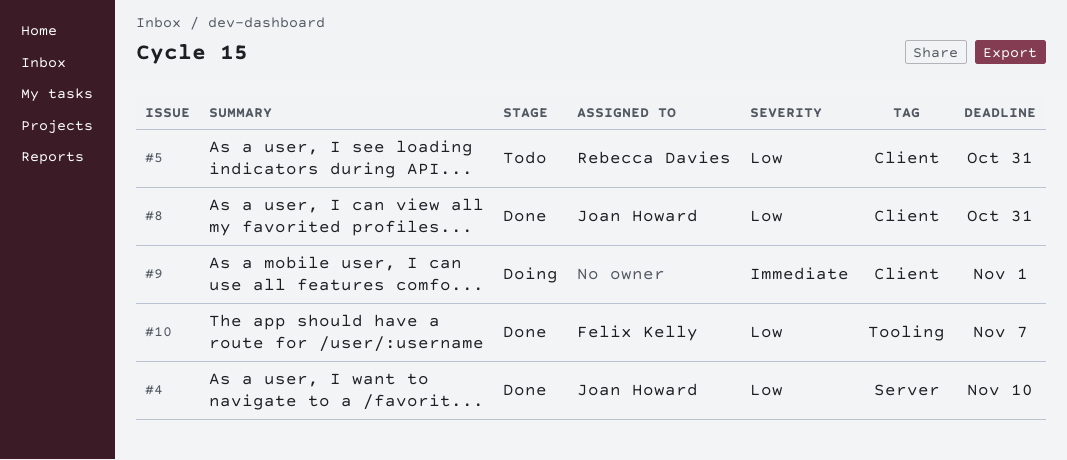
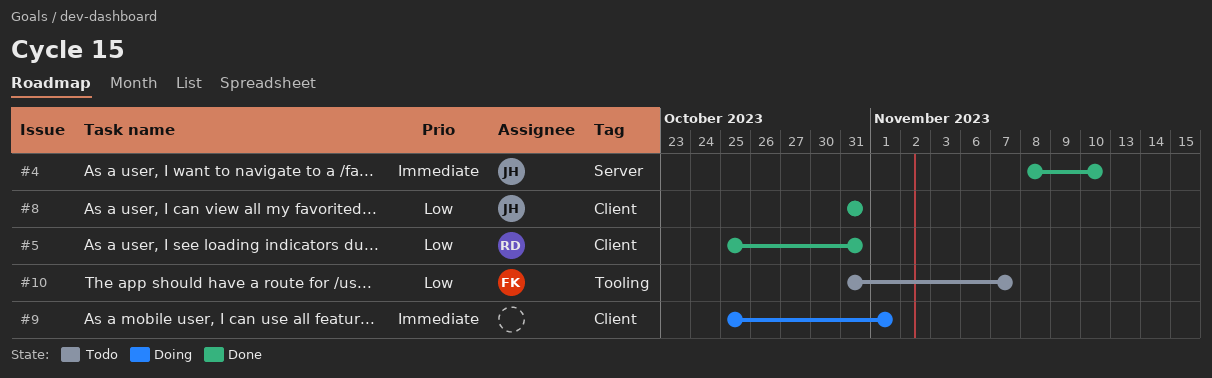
#4, priority: Low -> Immediate
#5, status: Todo -> Done
#10, status: Done -> Todo

